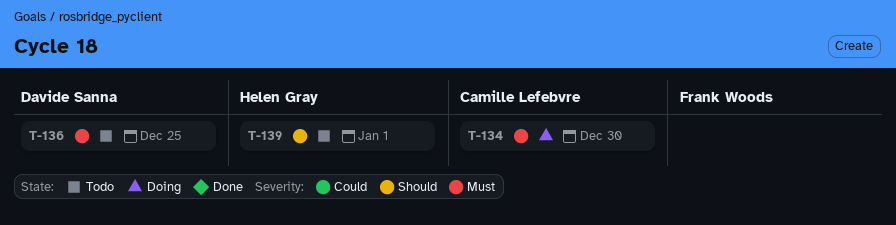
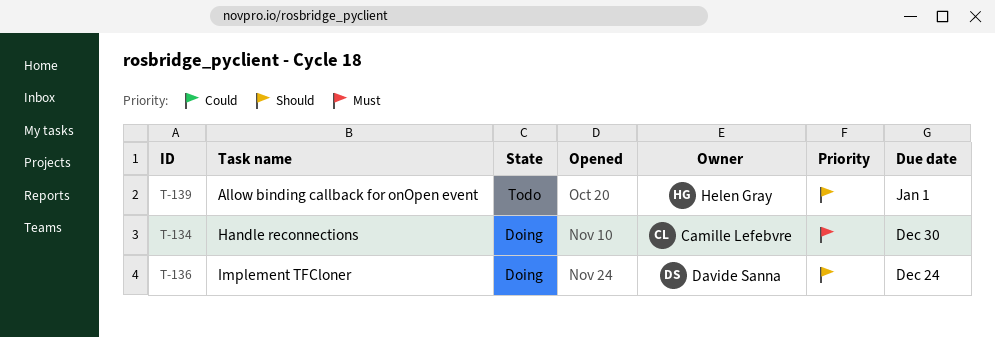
T-136, status: Todo -> Doing
T-136, priority: Must -> Should
T-136, due: Dec 25 -> Dec 24

